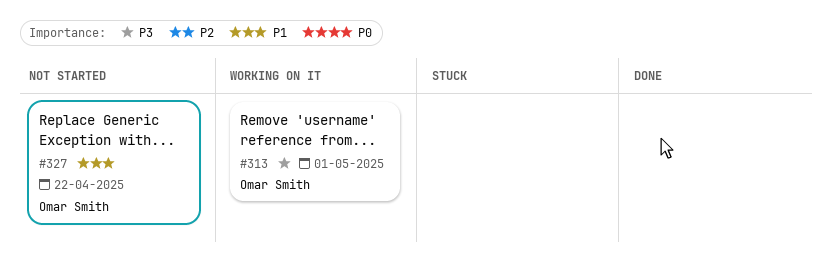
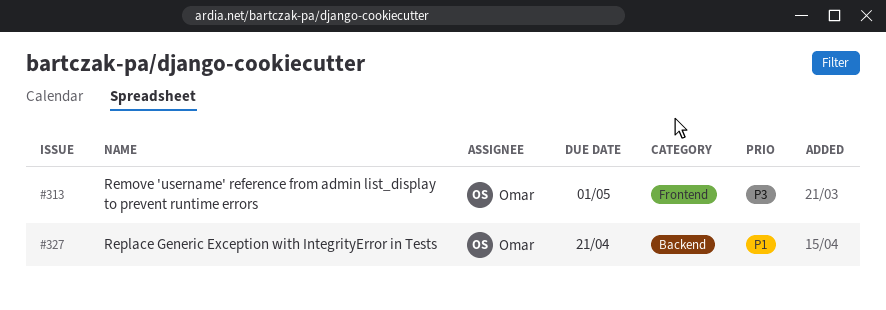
#327, due: Apr 22 -> Apr 21

